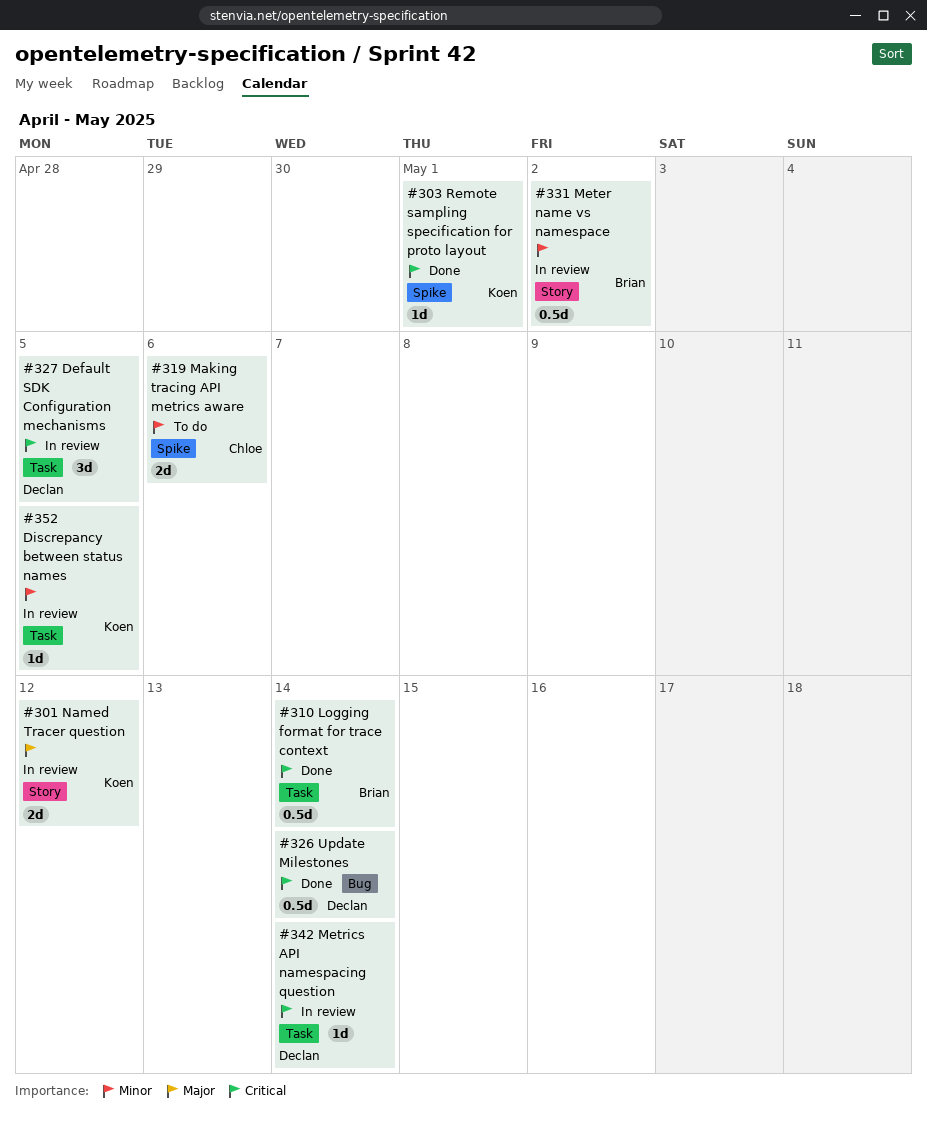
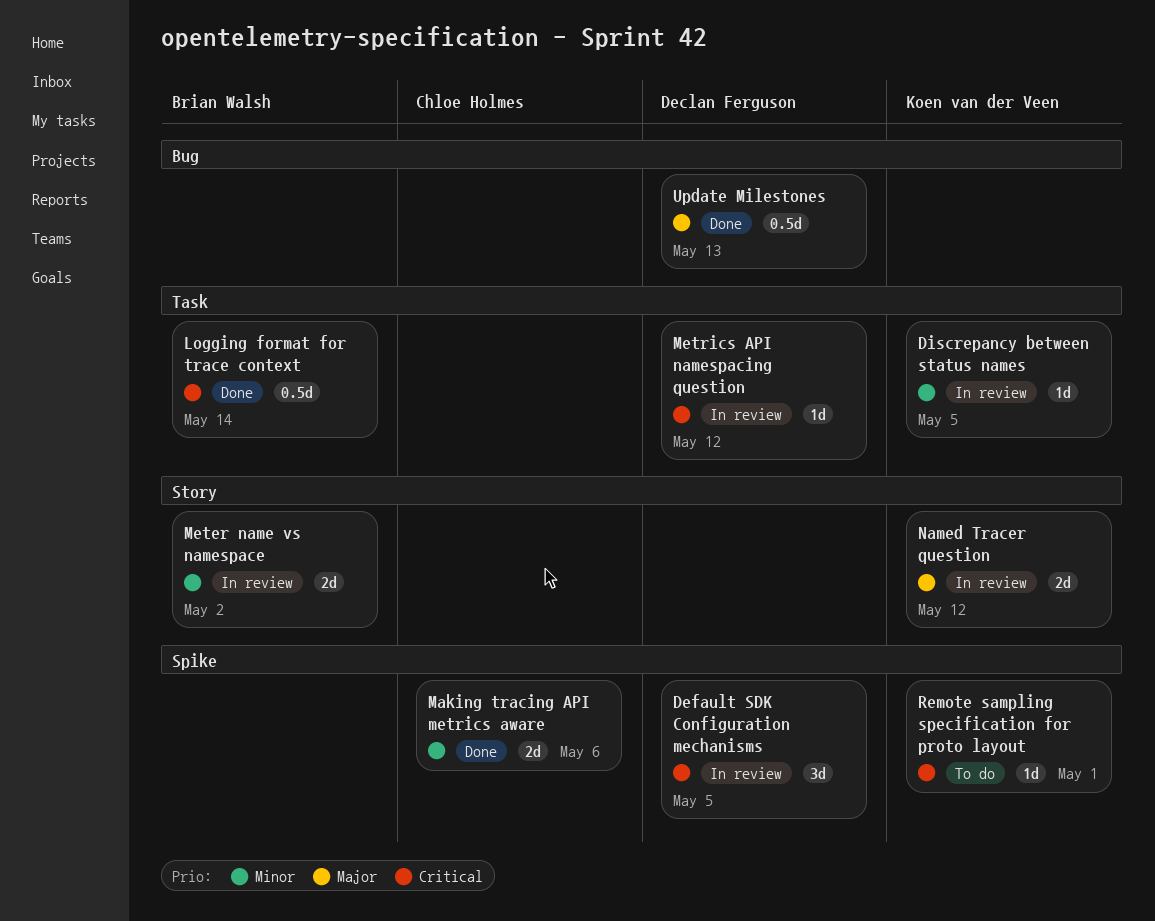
Default SDK Configuration mechanisms, label: Task -> Spike
Making tracing API metrics aware, status: To do -> Done
Meter name vs namespace, estimate: 0.5d -> 2d
Metrics API namespacing question, due: May 14 -> May 12
Remote sampling specification for proto layout, status: Done -> To do
Update Milestones, priority: Critical -> Major
Update Milestones, due: May 14 -> May 13

